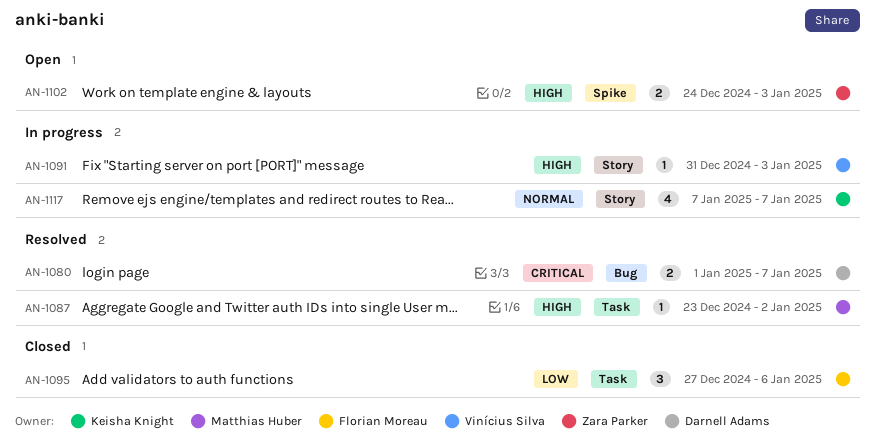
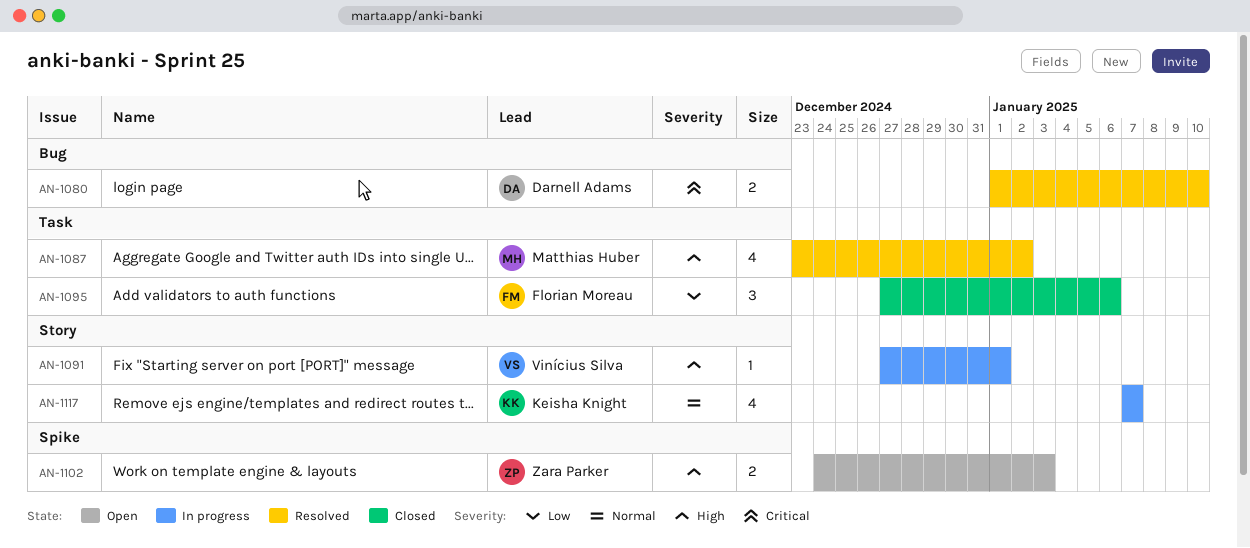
AN-1080, due: Jan 7 -> Jan 10
AN-1087, estimate: 1 -> 4
AN-1091, start: Dec 31 -> Dec 27
AN-1091, due: Jan 3 -> Jan 1

